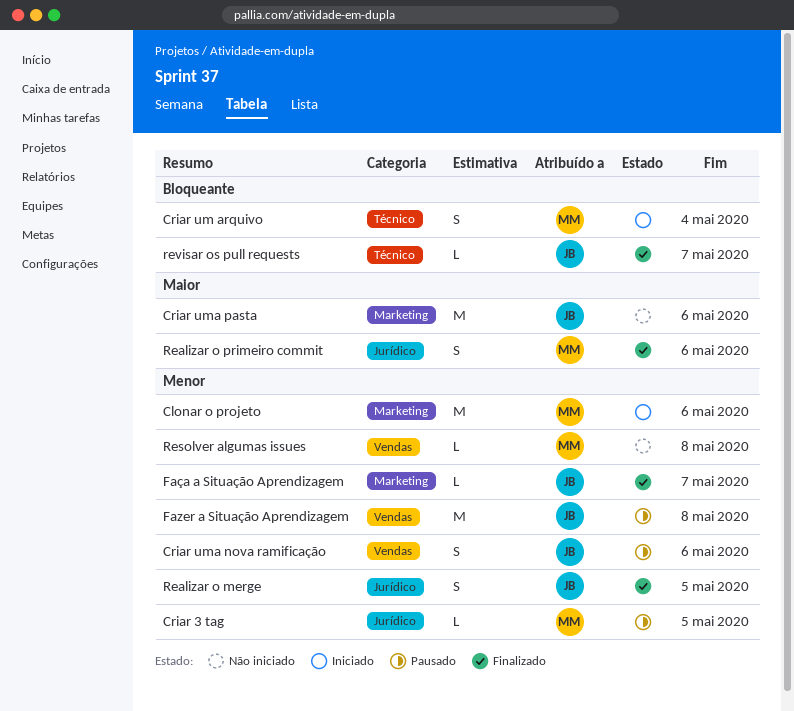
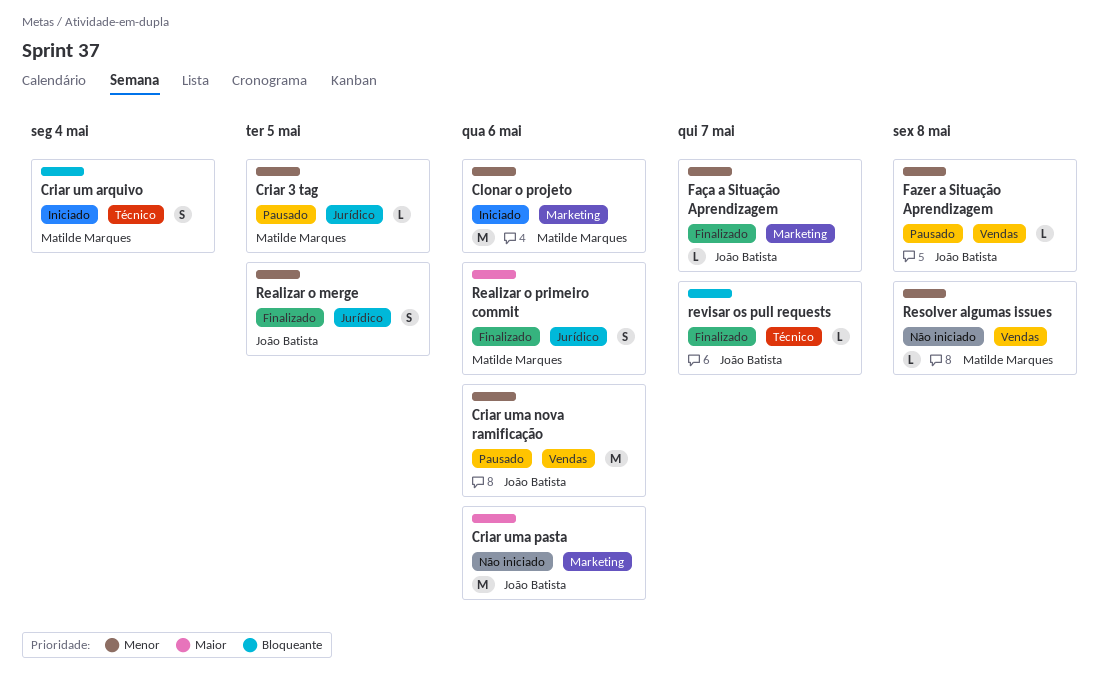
Criar uma nova ramificação, estimate: S -> M
Fazer a Situação Aprendizagem, estimate: M -> L

